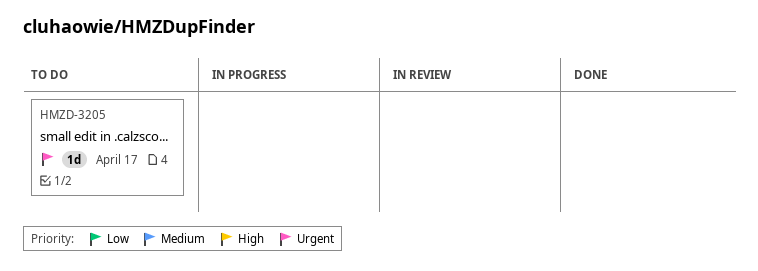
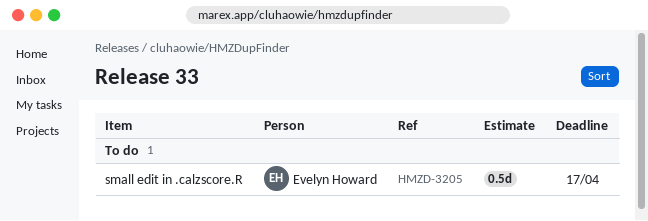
HMZD-3205, estimate: 1d -> 0.5d

